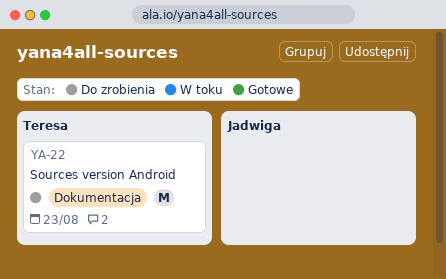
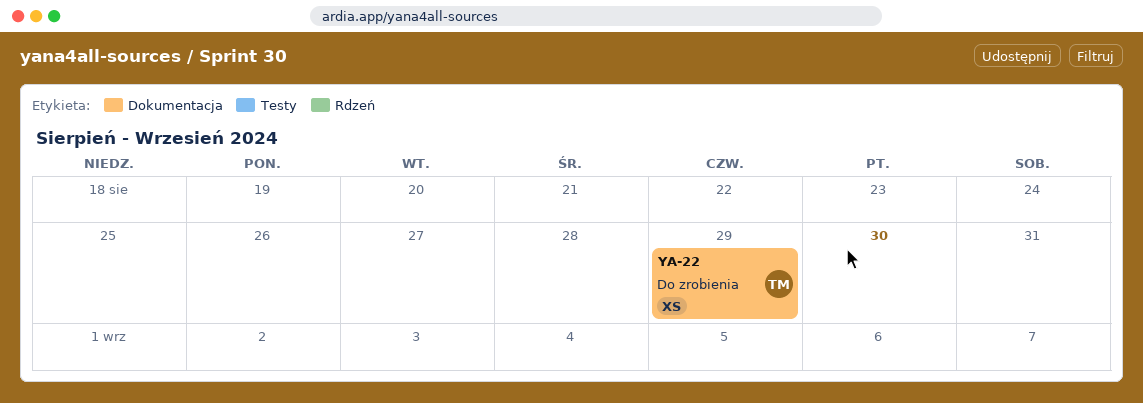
YA-22, estimate: M -> XS
YA-22, due: Aug 23 -> Aug 29

